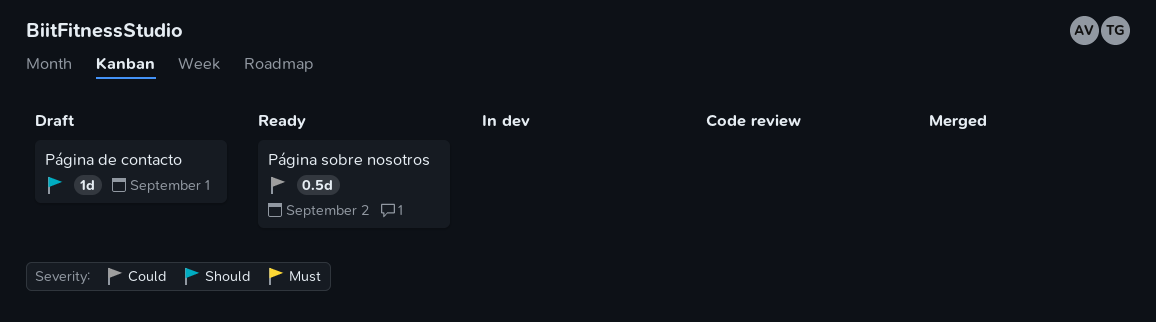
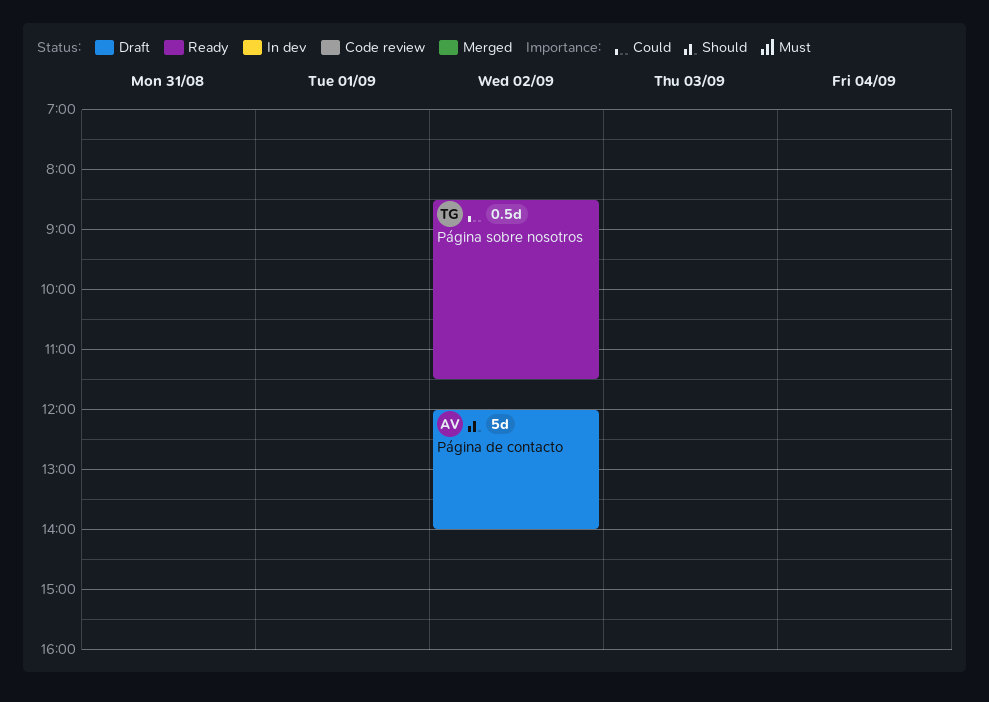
Página de contacto, estimate: 1d -> 5d
Página de contacto, day: Sep 1 -> Sep 2

